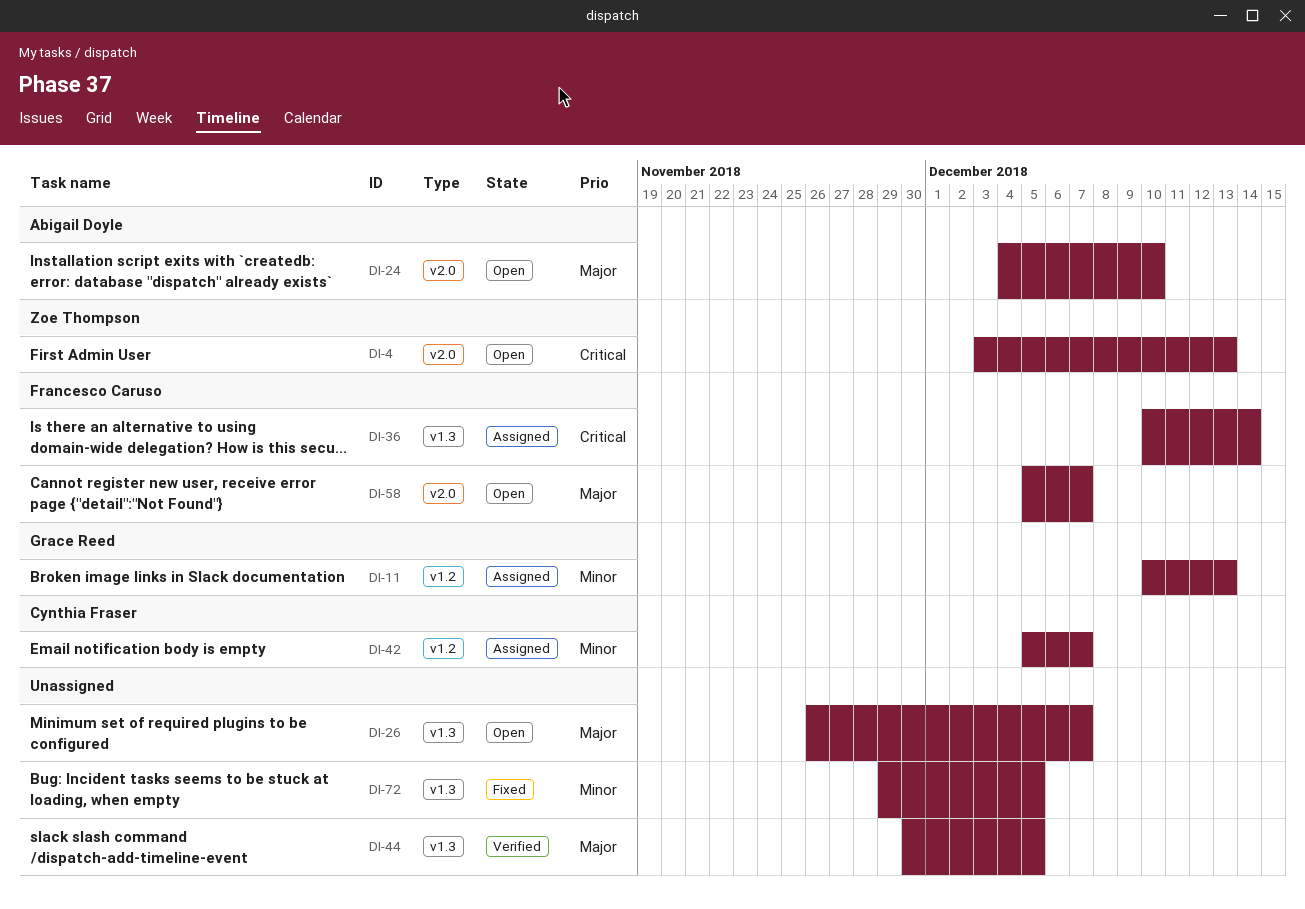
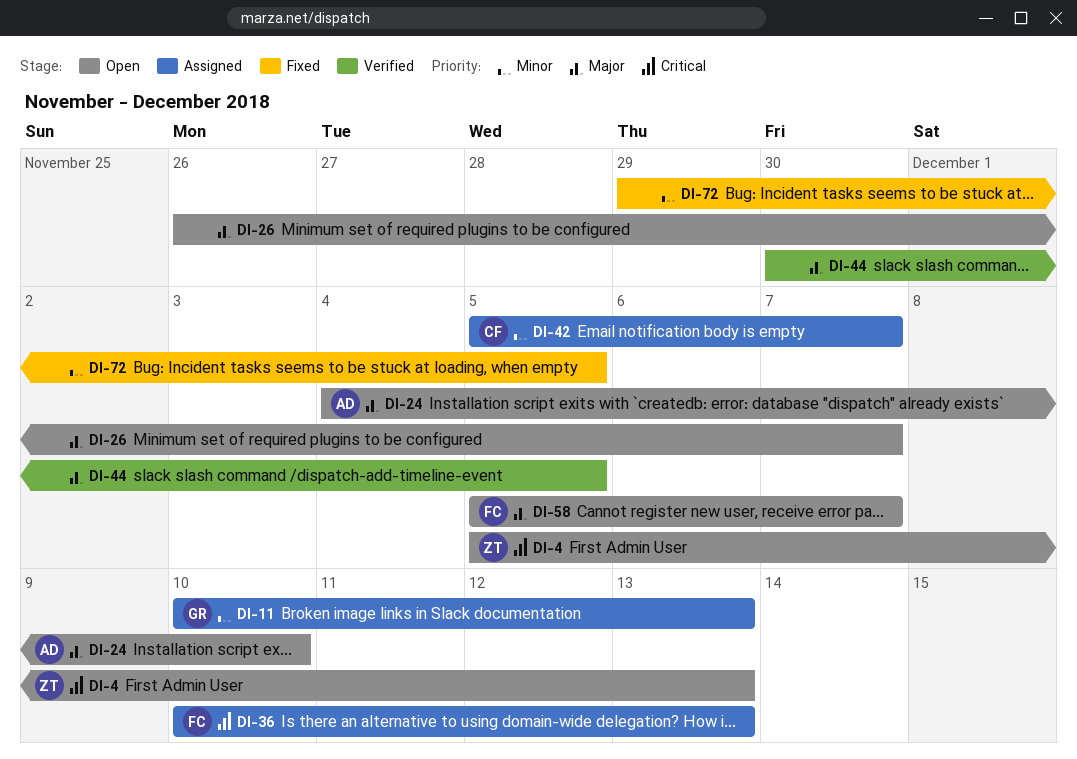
DI-4, start: Dec 3 -> Dec 5
DI-36, due: Dec 14 -> Dec 13

